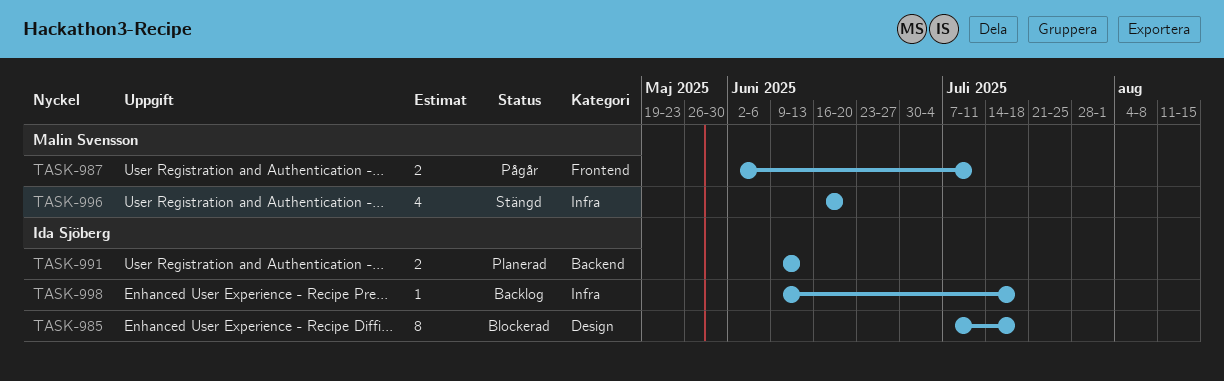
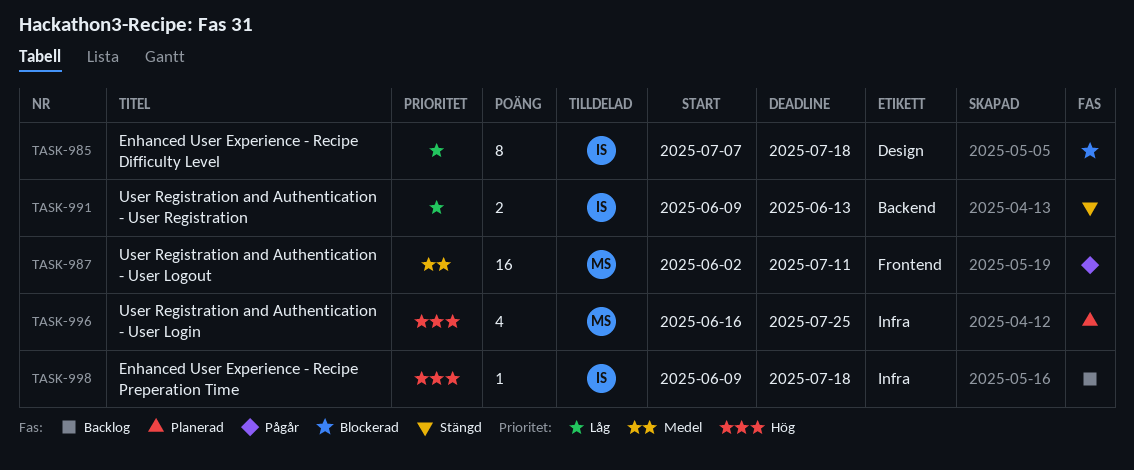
TASK-987, estimate: 2 -> 16
TASK-991, status: Planerad -> Stängd
TASK-996, status: Stängd -> Planerad
TASK-996, due: Jun 20 -> Jul 25

